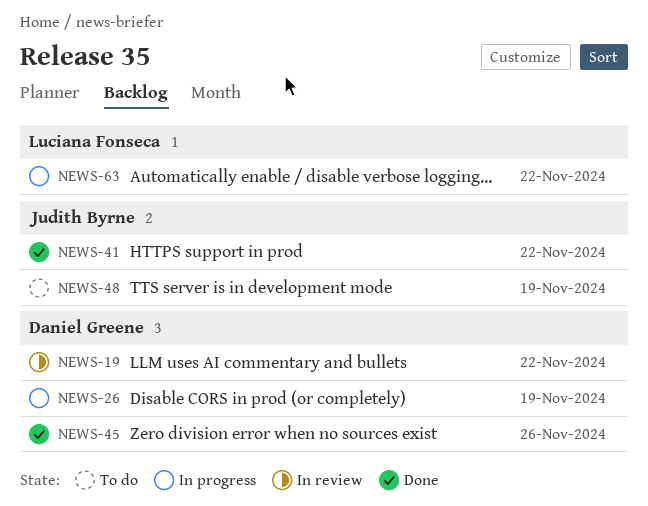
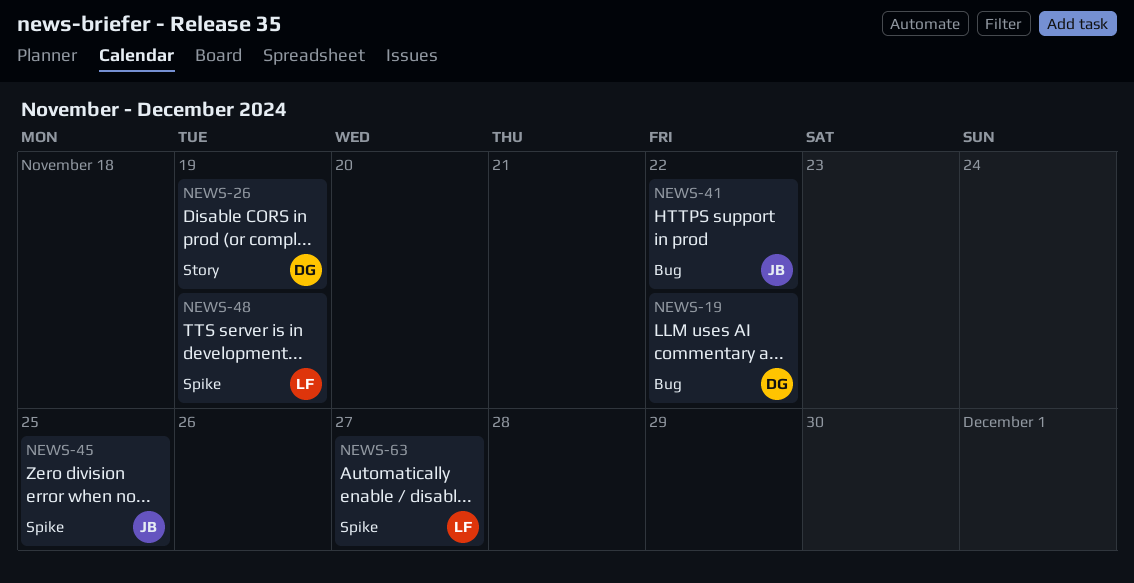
NEWS-45, owner: Daniel Greene -> Judith Byrne
NEWS-45, due: Nov 26 -> Nov 25
NEWS-48, owner: Judith Byrne -> Luciana Fonseca
NEWS-63, due: Nov 22 -> Nov 27

